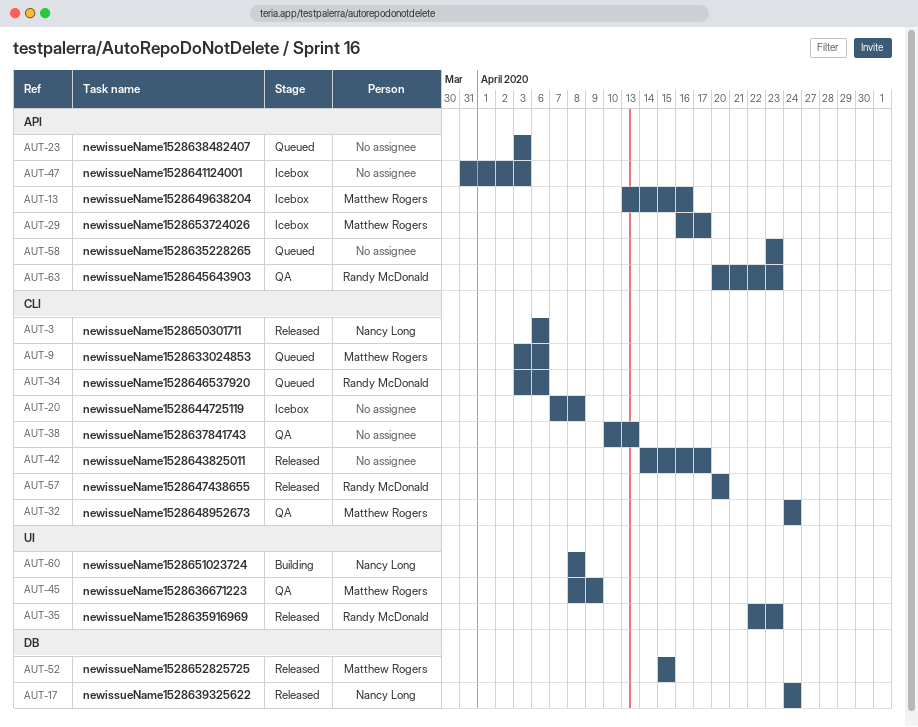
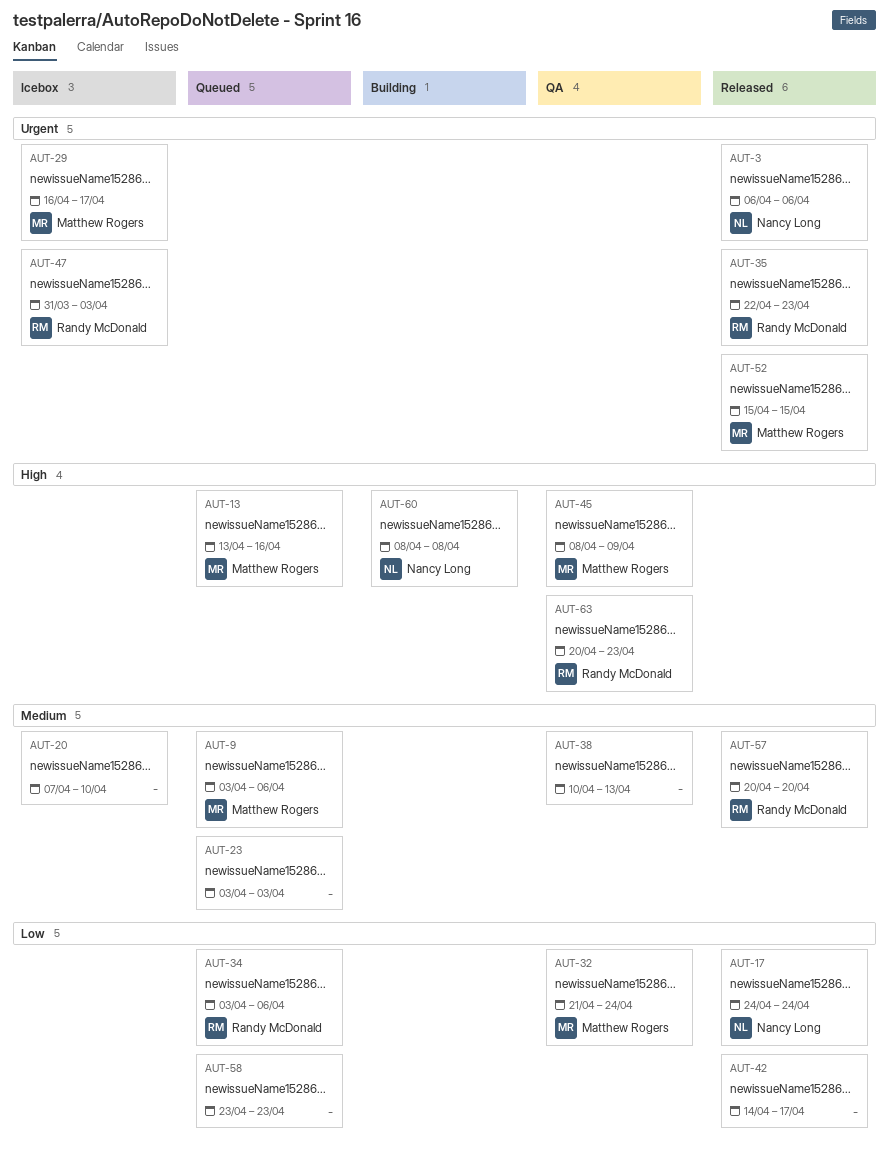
AUT-13, status: Icebox -> Queued
AUT-20, due: Apr 8 -> Apr 10
AUT-32, start: Apr 24 -> Apr 21
AUT-47, owner: none -> Randy McDonald

